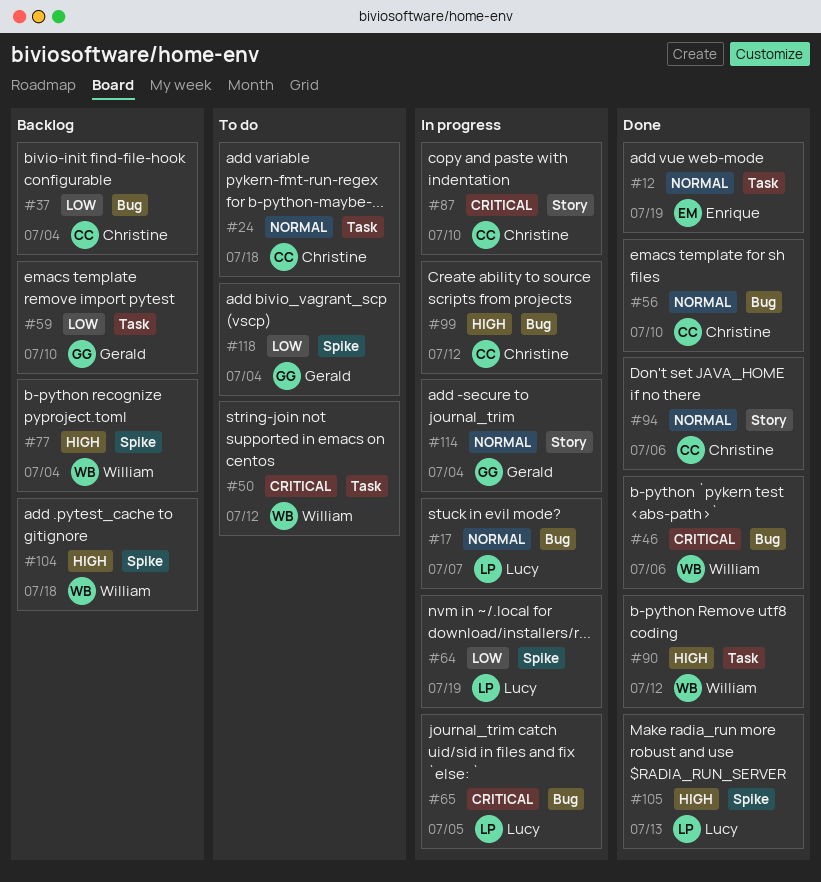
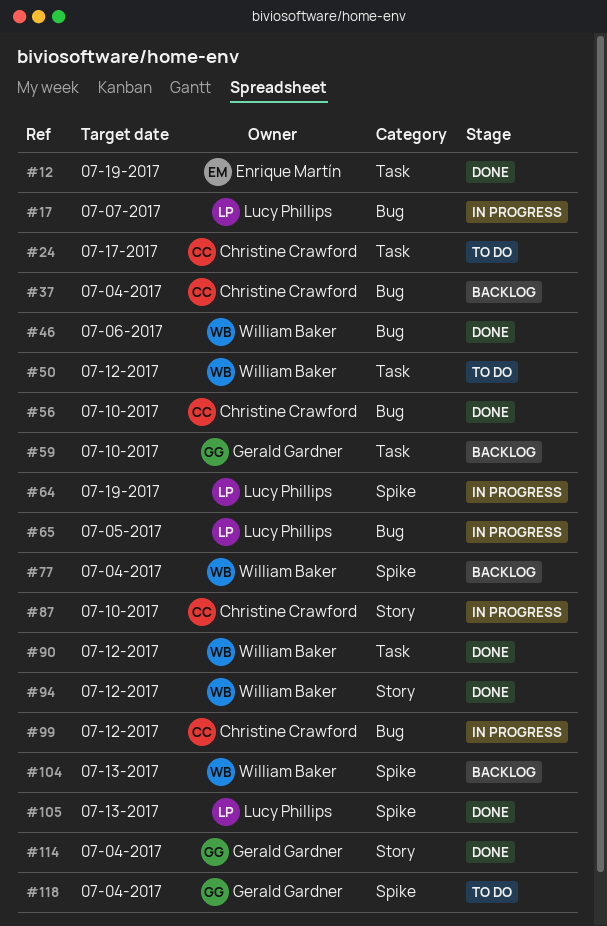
#24, due: Jul 18 -> Jul 17
#94, owner: Christine Crawford -> William Baker
#94, due: Jul 6 -> Jul 12
#104, due: Jul 18 -> Jul 13
#114, status: In progress -> Done

